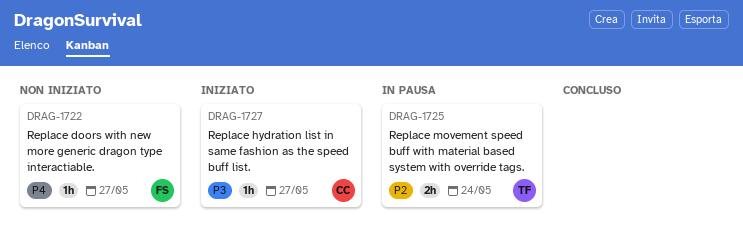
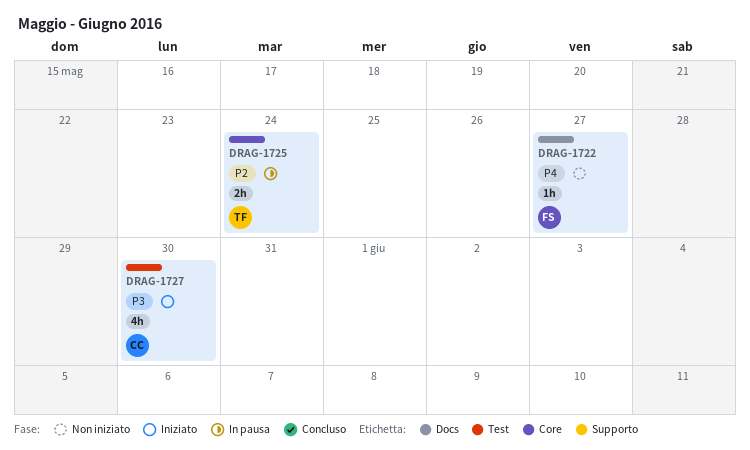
DRAG-1727, estimate: 1h -> 4h
DRAG-1727, due: May 27 -> May 30

